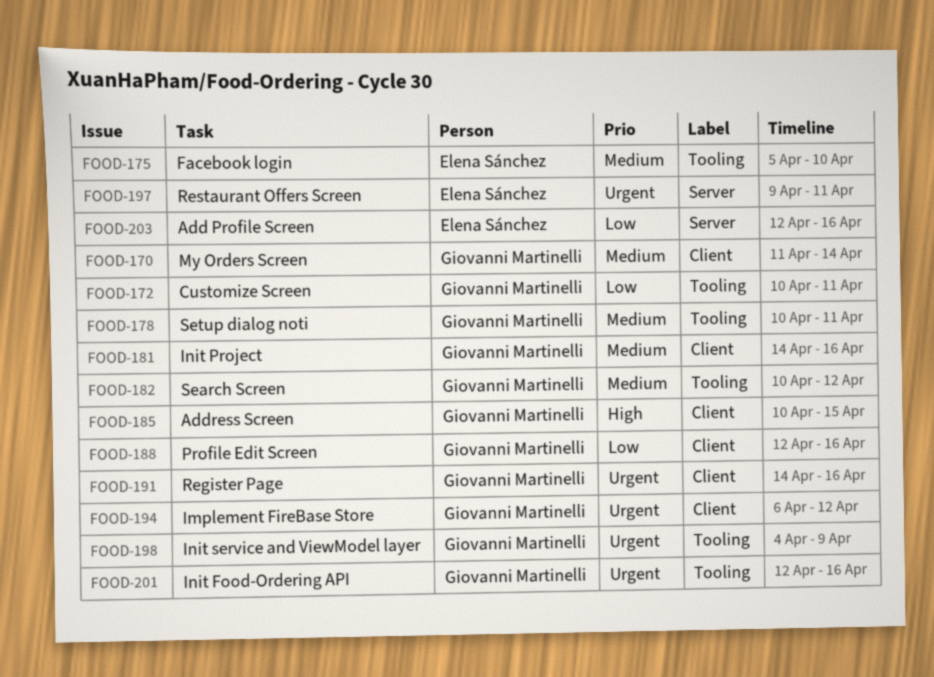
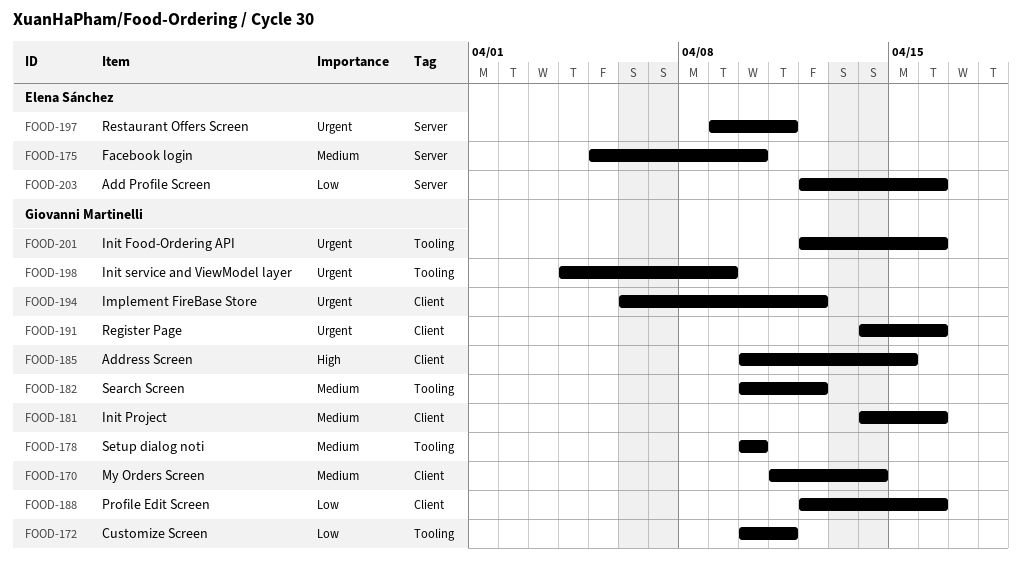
FOOD-175, label: Tooling -> Server
FOOD-178, due: Apr 11 -> Apr 10

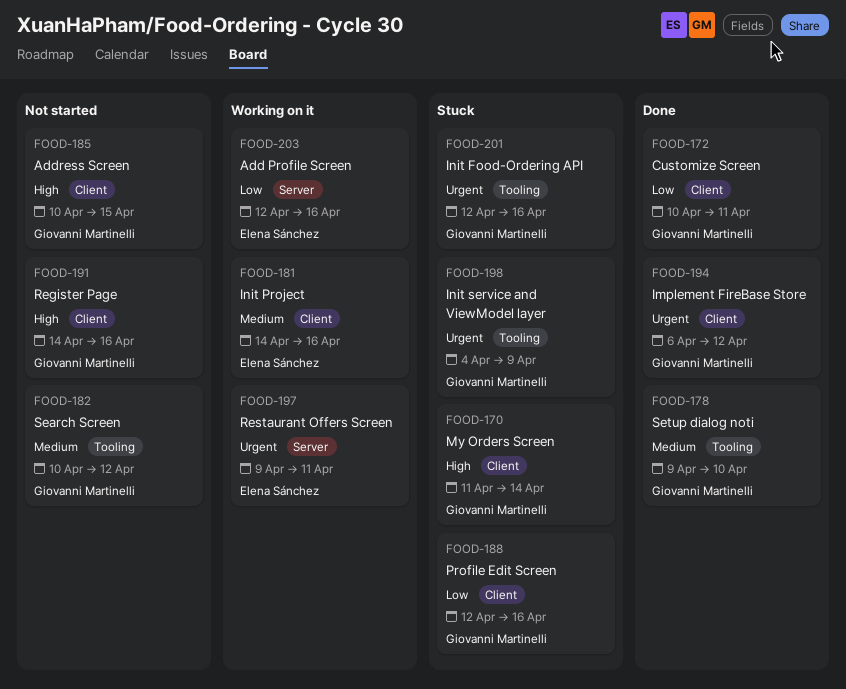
FOOD-170, priority: Medium -> High
FOOD-172, label: Tooling -> Client
FOOD-175: present -> none
FOOD-178, start: Apr 10 -> Apr 9
FOOD-181, owner: Giovanni Martinelli -> Elena Sánchez
FOOD-191, priority: Urgent -> High

